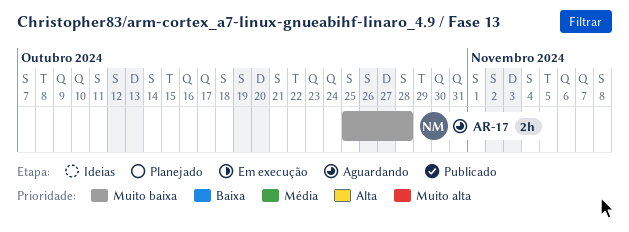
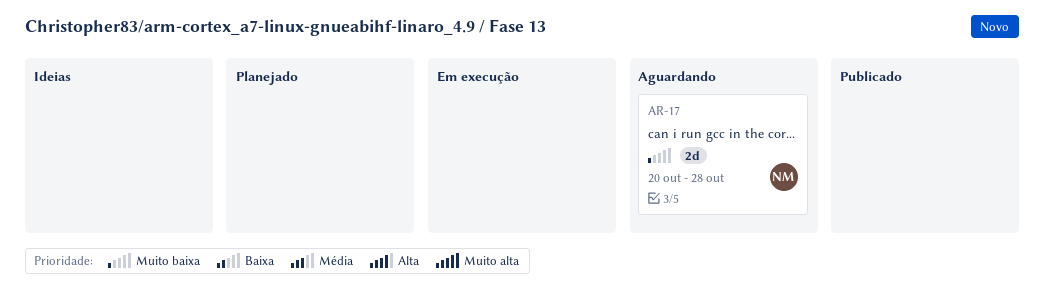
AR-17, estimate: 2h -> 2d
AR-17, start: Oct 25 -> Oct 20

